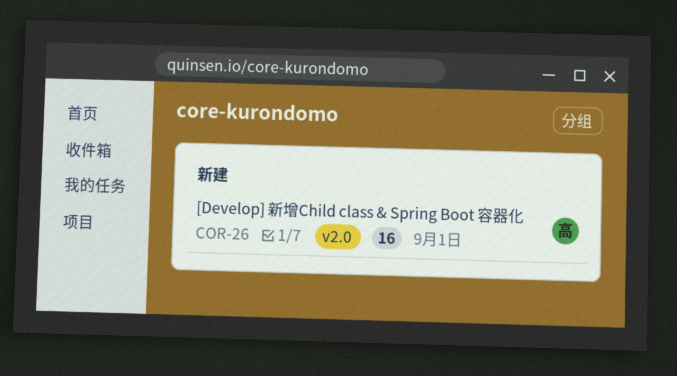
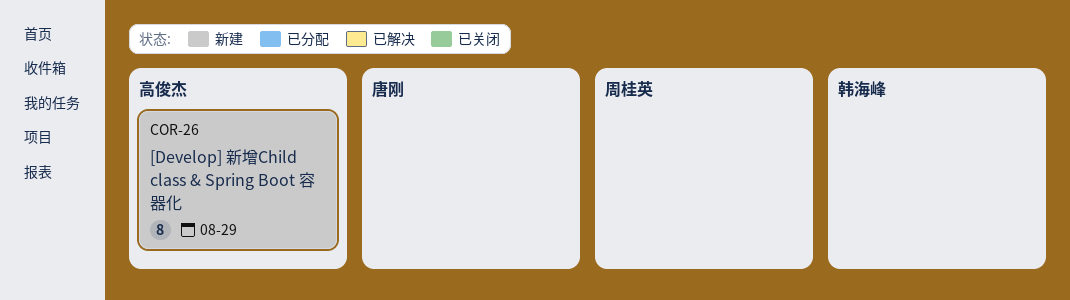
COR-26, estimate: 16 -> 8
COR-26, due: Sep 1 -> Aug 29

